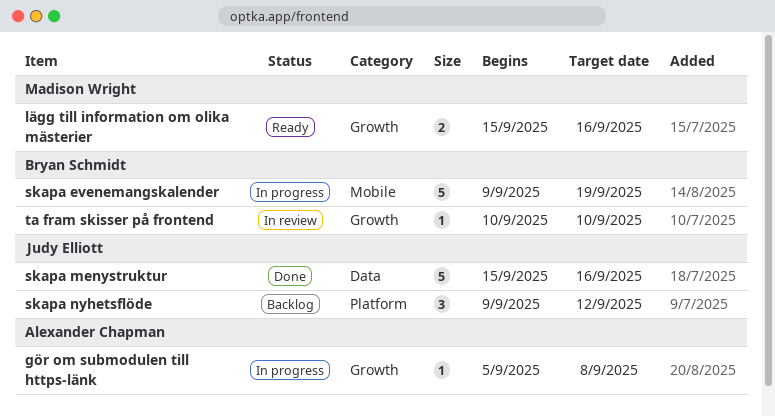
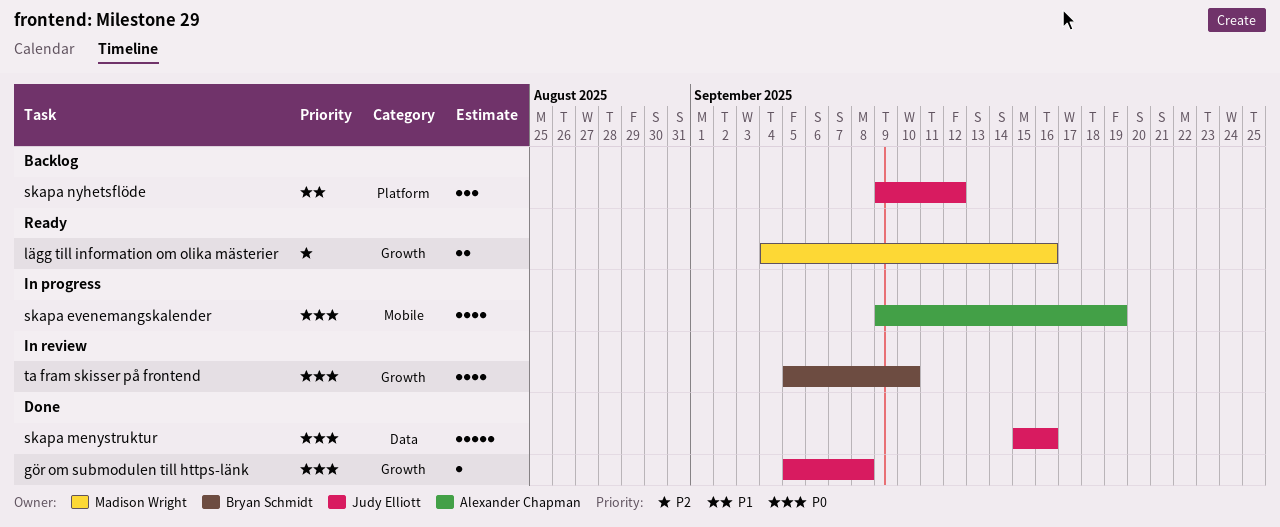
gör om submodulen till https-länk, status: In progress -> Done
gör om submodulen till https-länk, owner: Alexander Chapman -> Judy Elliott
lägg till information om olika mästerier, start: Sep 15 -> Sep 4
skapa evenemangskalender, owner: Bryan Schmidt -> Alexander Chapman
skapa evenemangskalender, estimate: 5 -> 4
ta fram skisser på frontend, estimate: 1 -> 4
ta fram skisser på frontend, start: Sep 10 -> Sep 5

